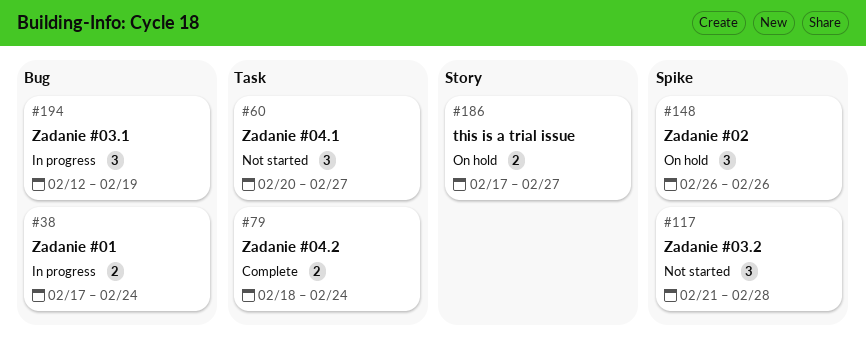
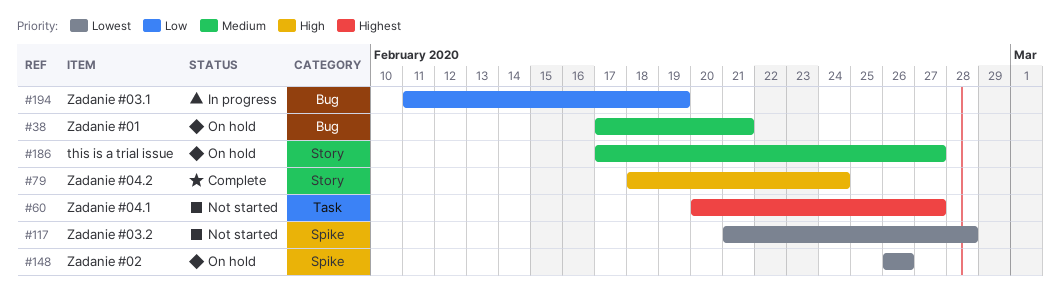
#38, status: In progress -> On hold
#38, due: Feb 24 -> Feb 21
#79, label: Task -> Story
#194, start: Feb 12 -> Feb 11

